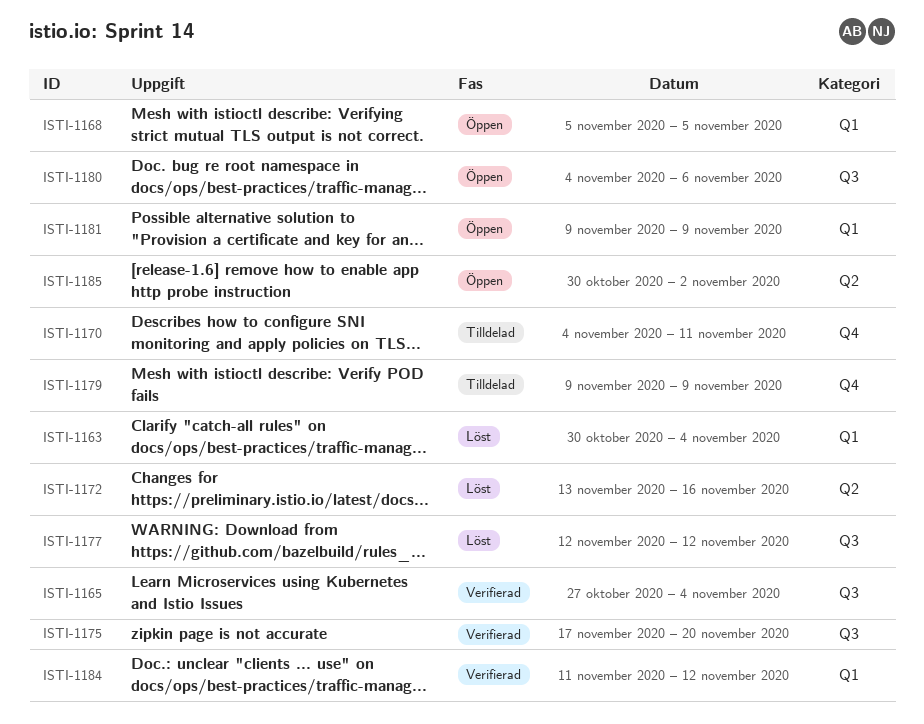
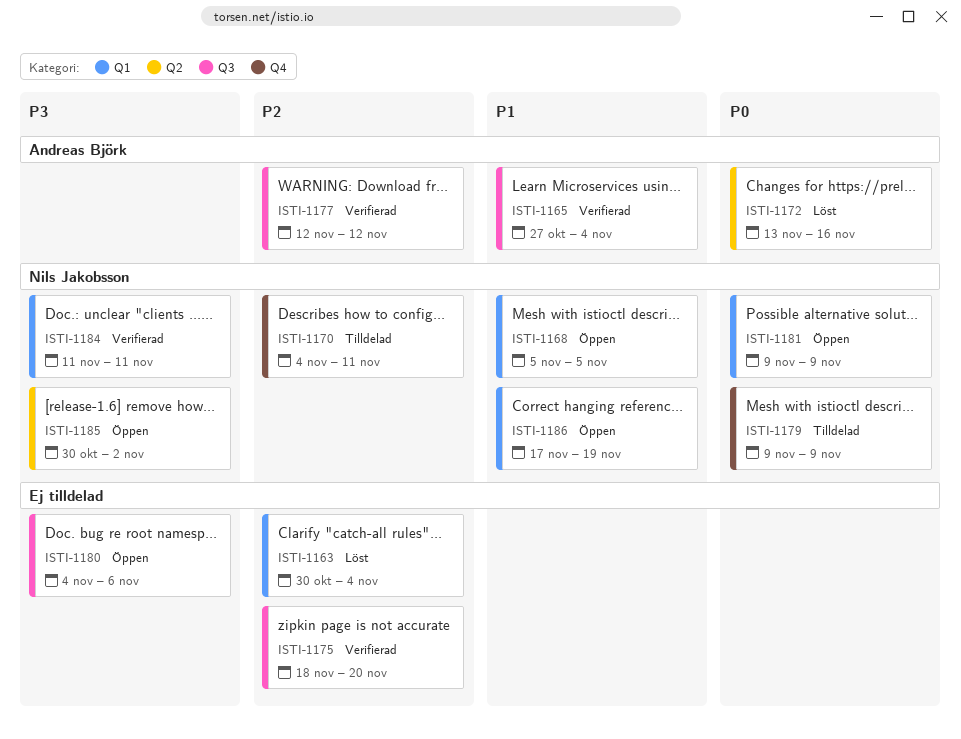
ISTI-1175, start: Nov 17 -> Nov 18
ISTI-1177, status: Löst -> Verifierad
ISTI-1184, due: Nov 12 -> Nov 11
ISTI-1186: none -> present

